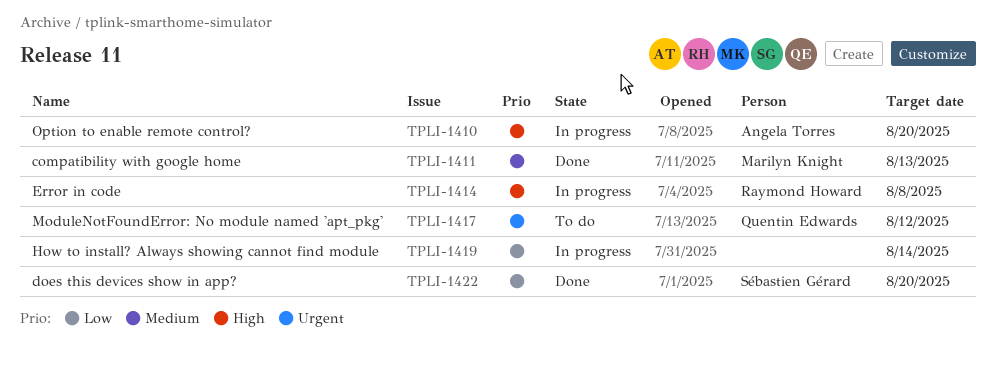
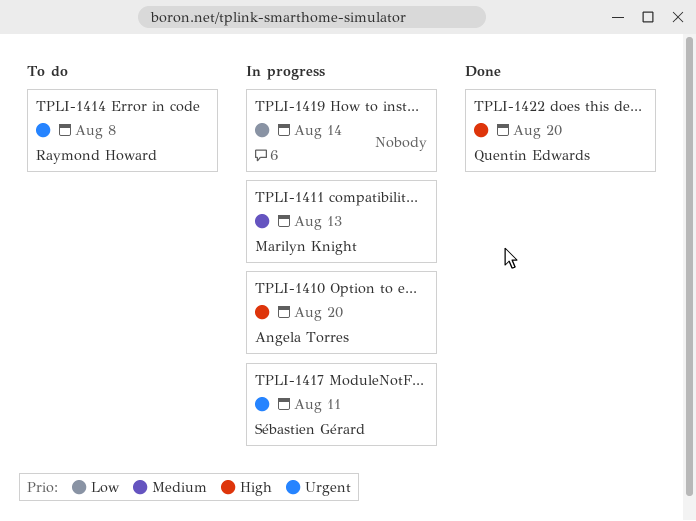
TPLI-1411, status: Done -> In progress
TPLI-1414, status: In progress -> To do
TPLI-1414, priority: High -> Urgent
TPLI-1417, status: To do -> In progress
TPLI-1417, owner: Quentin Edwards -> Sébastien Gérard
TPLI-1417, due: Aug 12 -> Aug 11
TPLI-1422, owner: Sébastien Gérard -> Quentin Edwards
TPLI-1422, priority: Low -> High

